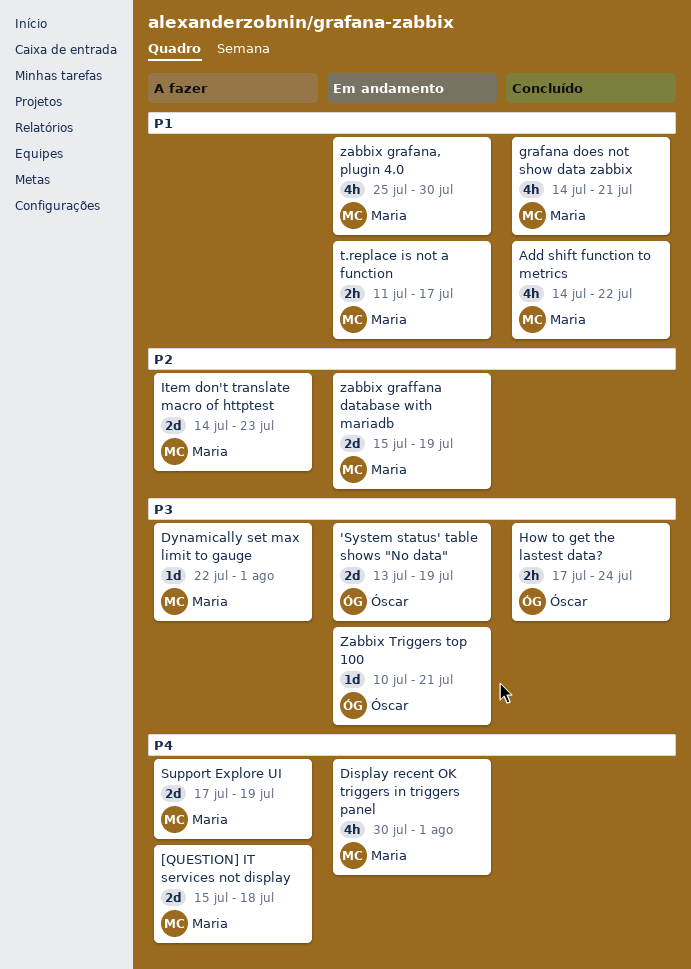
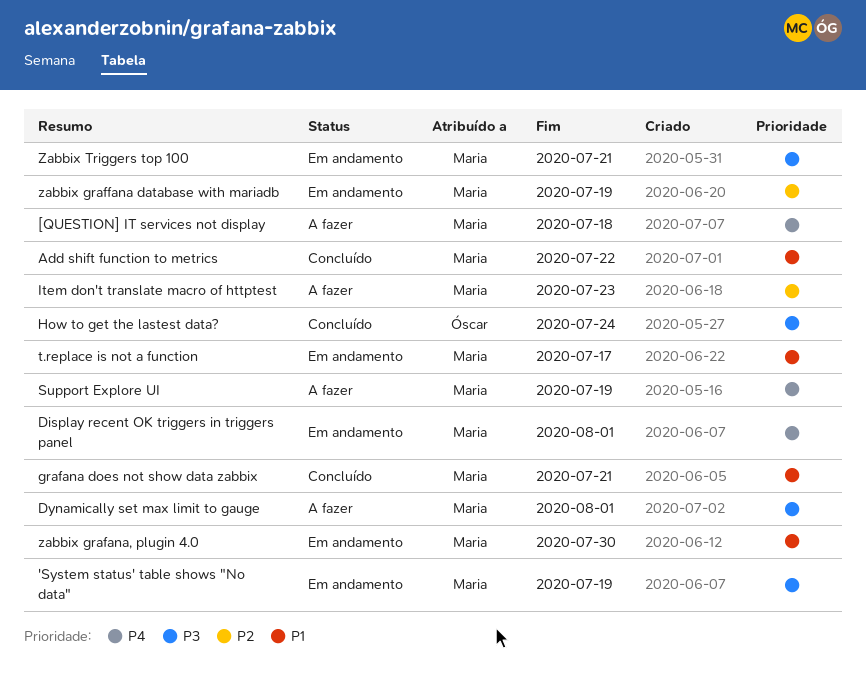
'System status' table shows "No data", owner: Óscar -> Maria
Zabbix Triggers top 100, owner: Óscar -> Maria

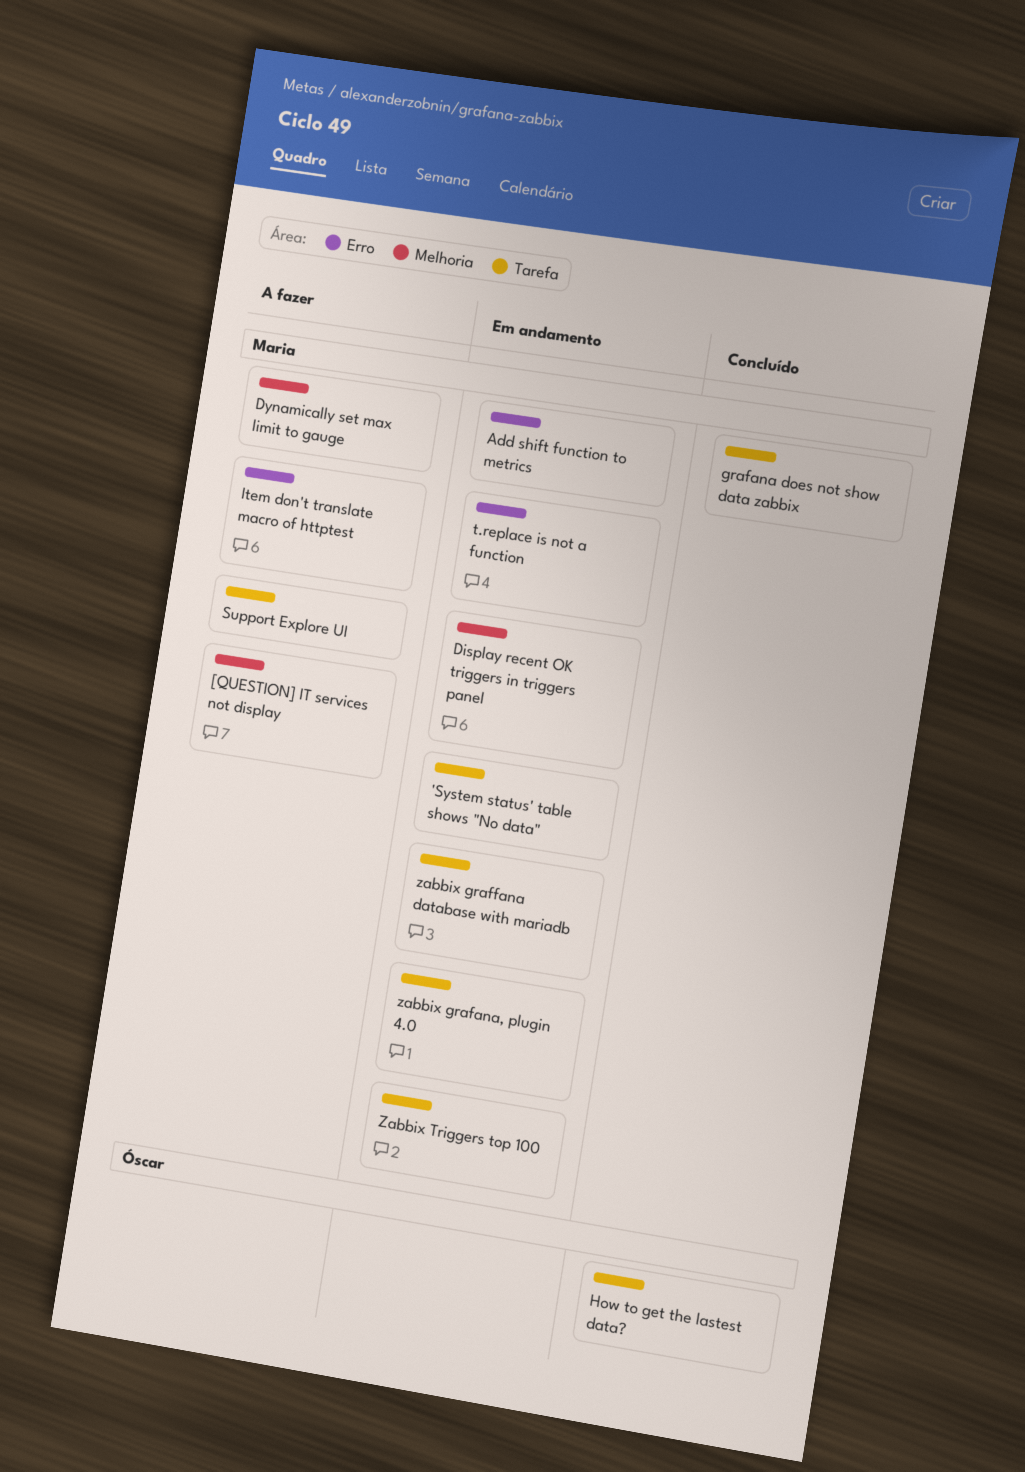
Add shift function to metrics, status: Concluído -> Em andamento

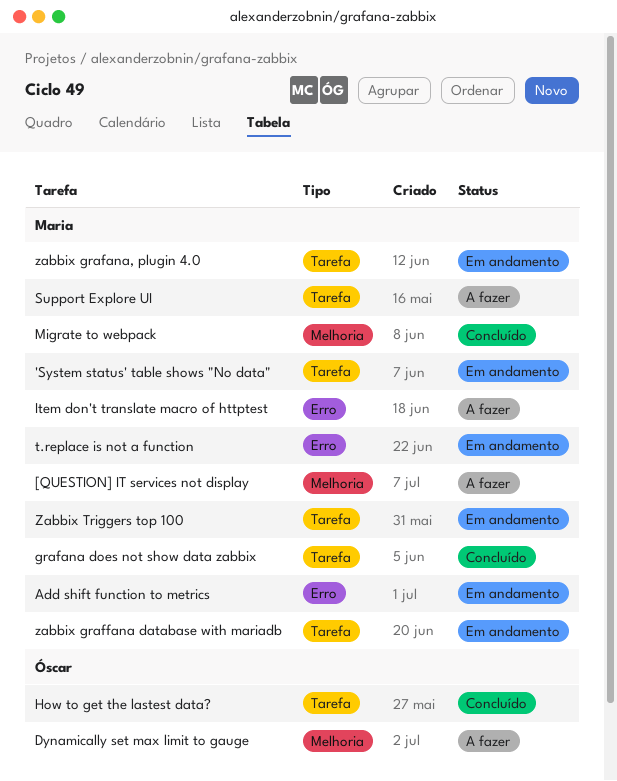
Display recent OK triggers in triggers panel: present -> none
Dynamically set max limit to gauge, owner: Maria -> Óscar
Migrate to webpack: none -> present

